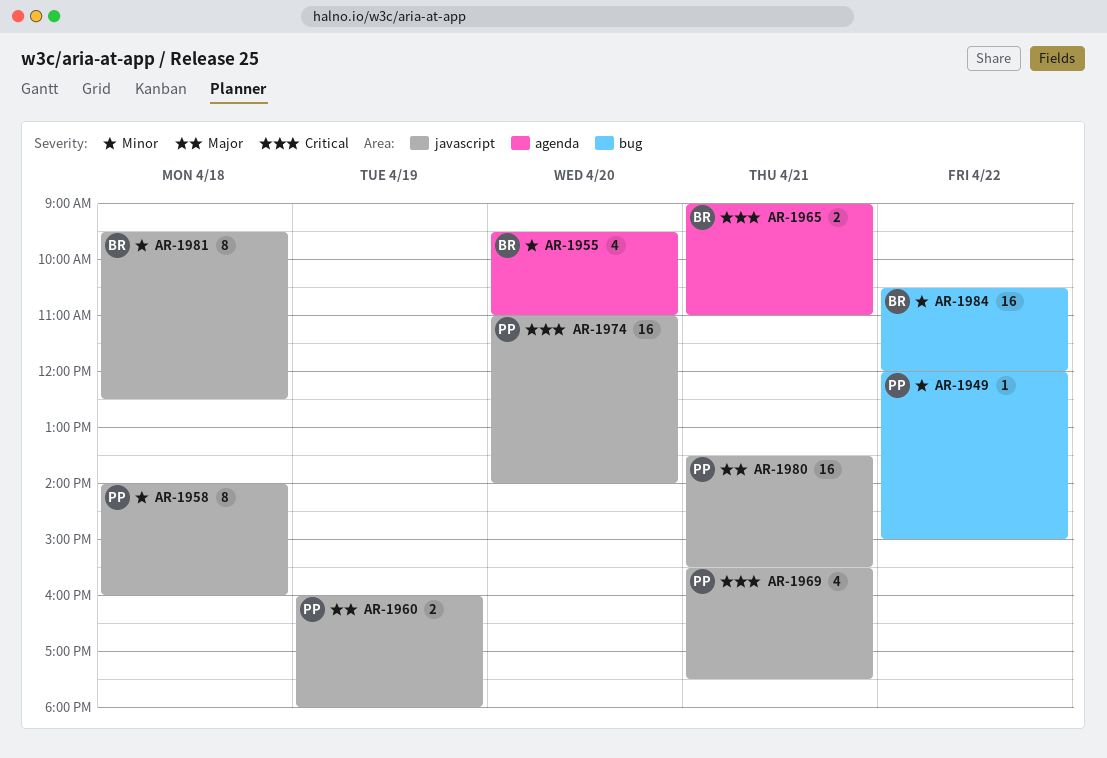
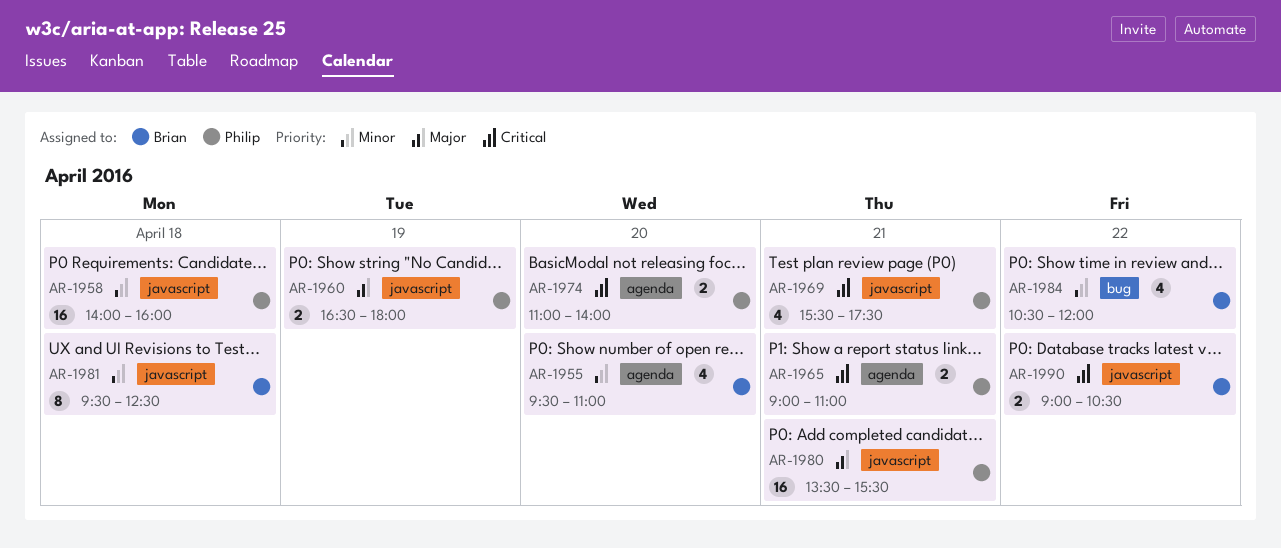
AR-1949: present -> none
AR-1958, estimate: 8 -> 16
AR-1960, begins: 16:00 -> 16:30
AR-1965, owner: Brian -> Philip
AR-1974, label: javascript -> agenda
AR-1974, estimate: 16 -> 2
AR-1984, estimate: 16 -> 4
AR-1990: none -> present

